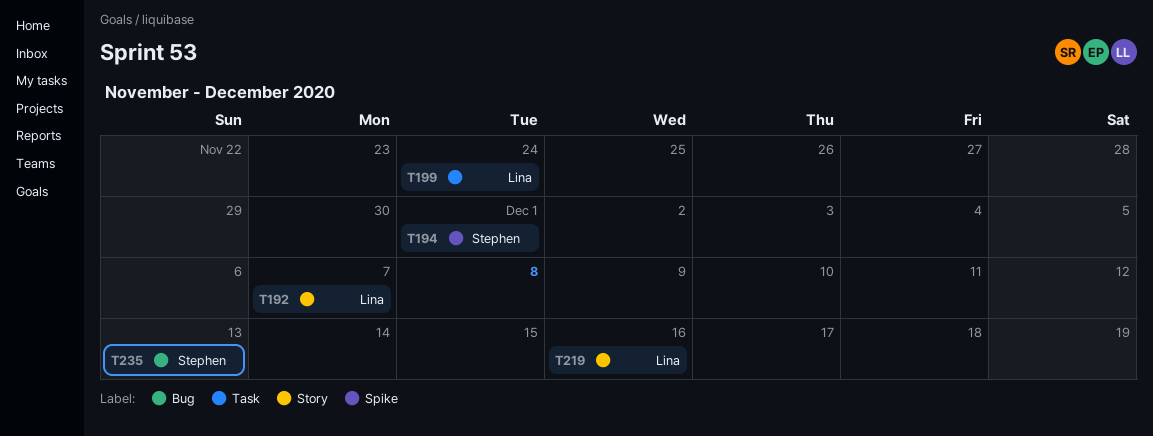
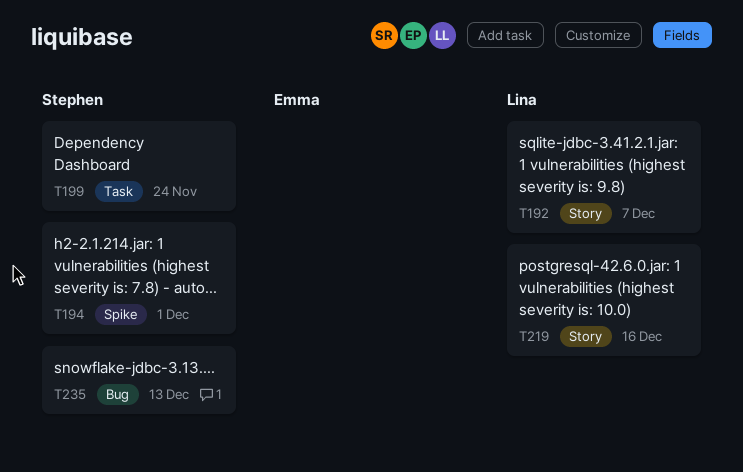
T199, owner: Lina -> Stephen

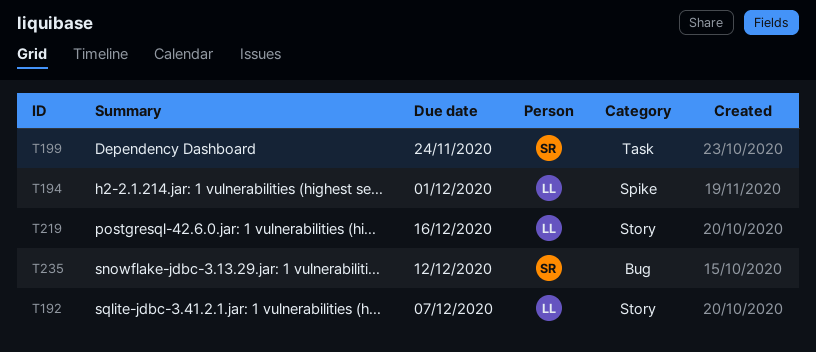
T194, owner: Stephen -> Lina
T235, due: Dec 13 -> Dec 12

